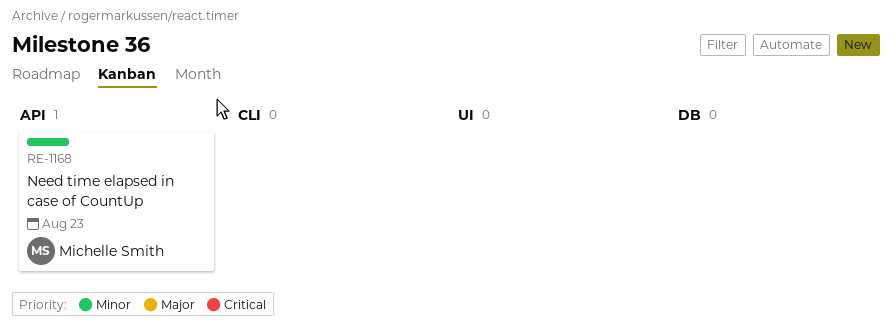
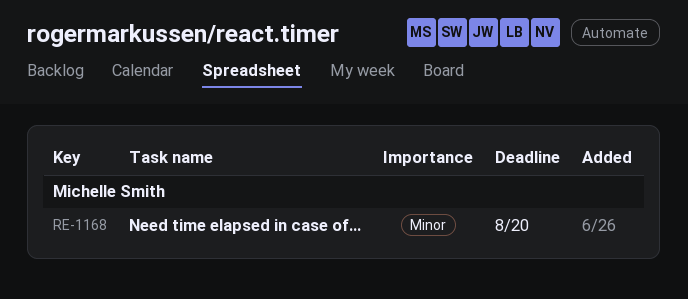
RE-1168, due: Aug 23 -> Aug 20

